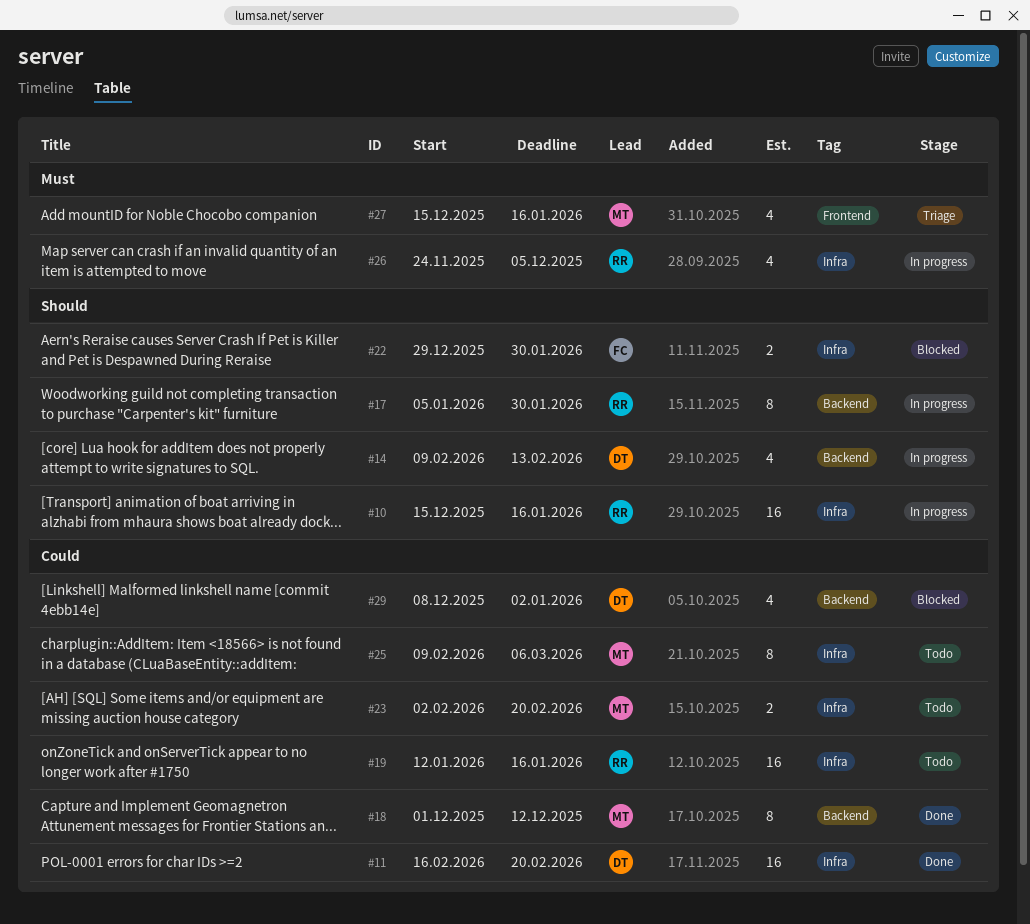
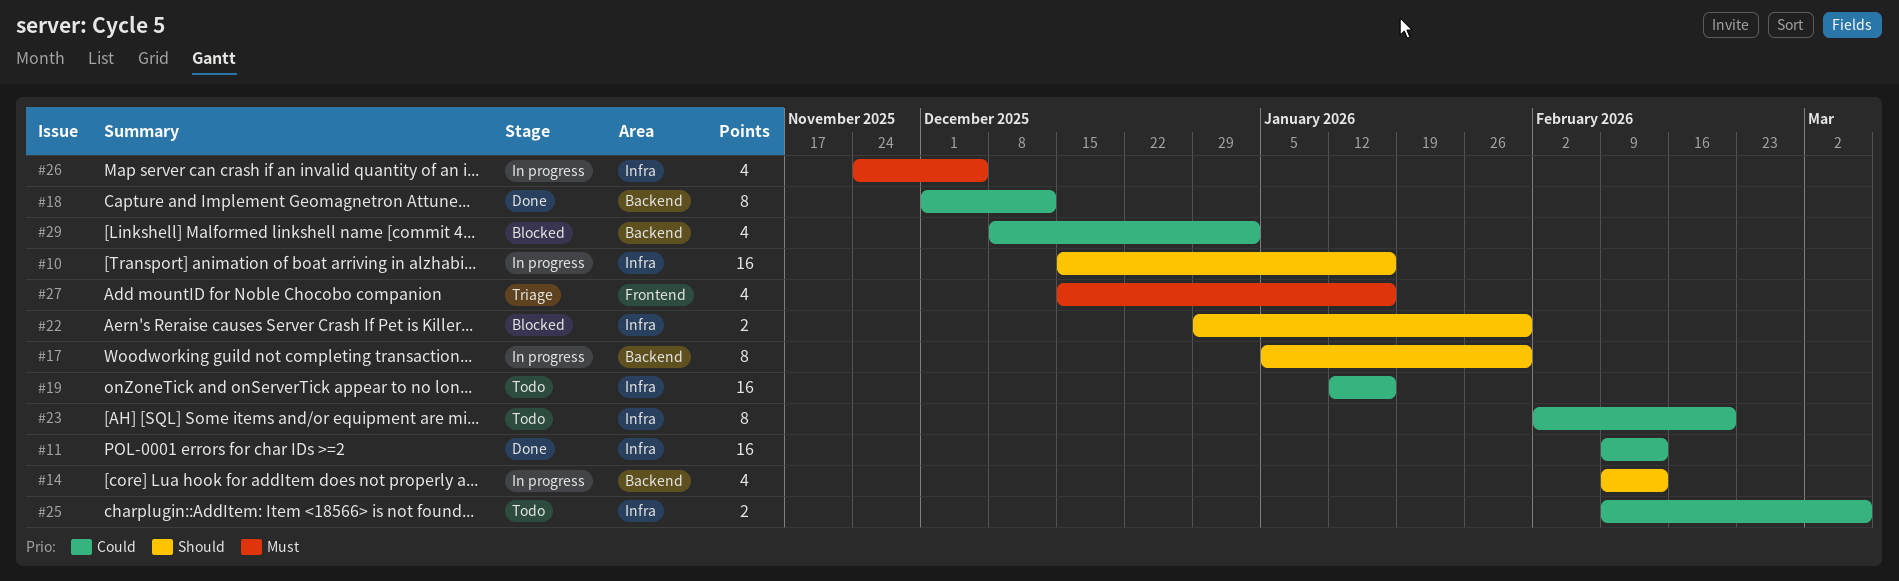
#11, start: Feb 16 -> Feb 9
#11, due: Feb 20 -> Feb 13
#23, estimate: 2 -> 8
#25, estimate: 8 -> 2

